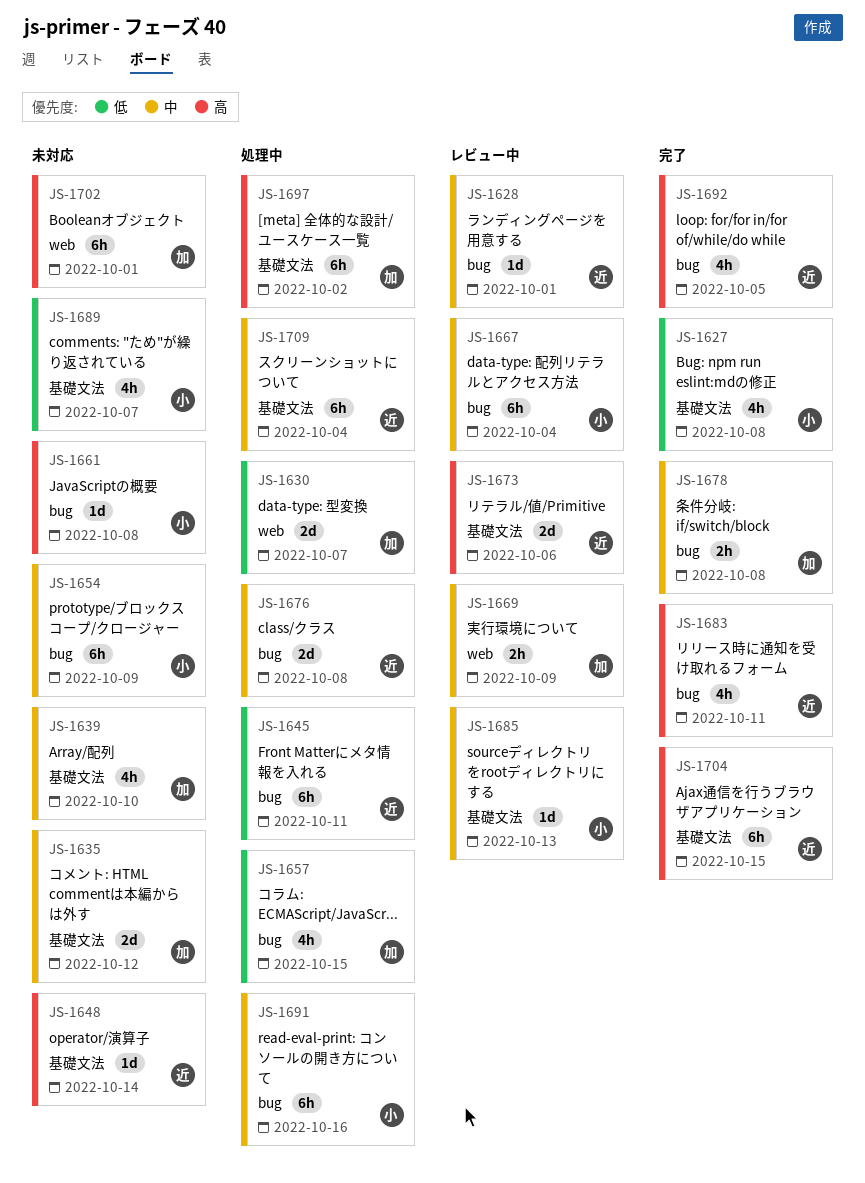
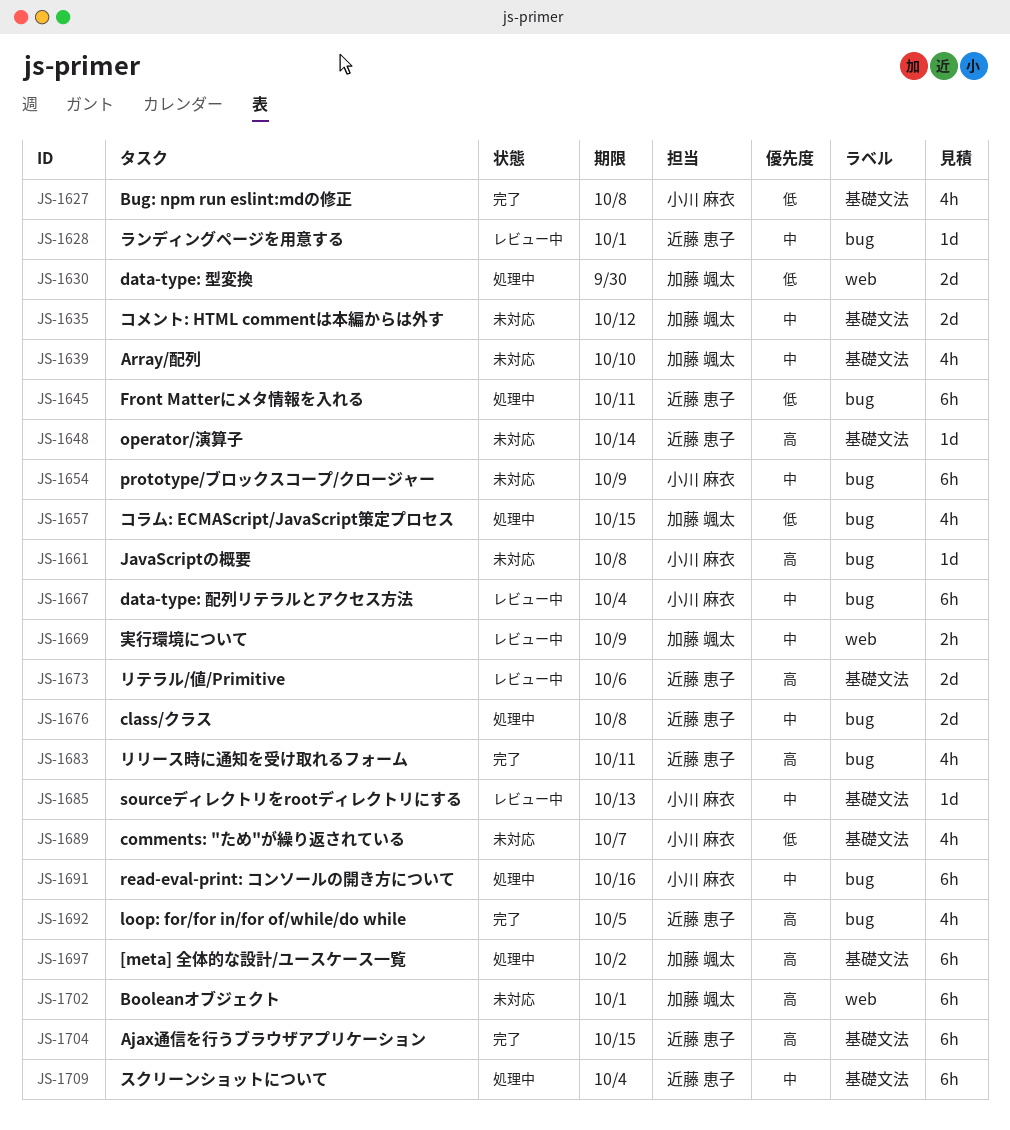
JS-1630, due: Oct 7 -> Sep 30
JS-1678: present -> none

